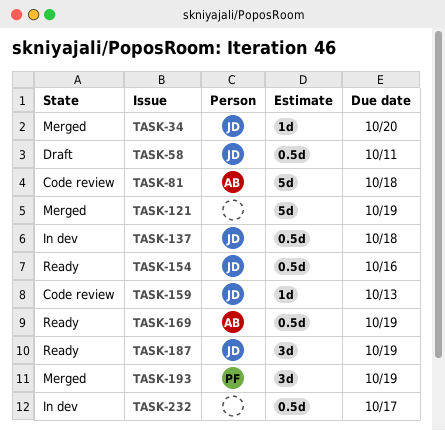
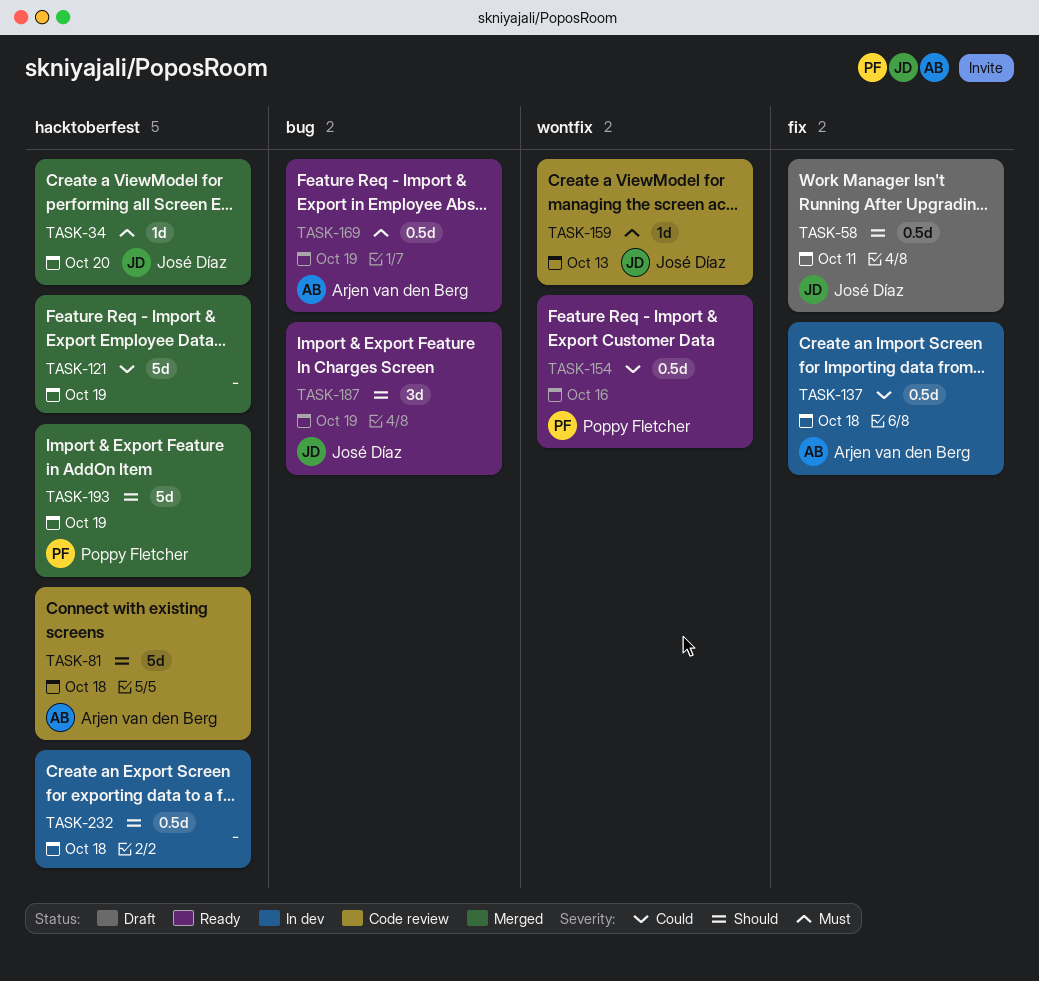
TASK-137, owner: José Díaz -> Arjen van den Berg
TASK-154, owner: José Díaz -> Poppy Fletcher
TASK-193, estimate: 3d -> 5d
TASK-232, due: Oct 17 -> Oct 18

